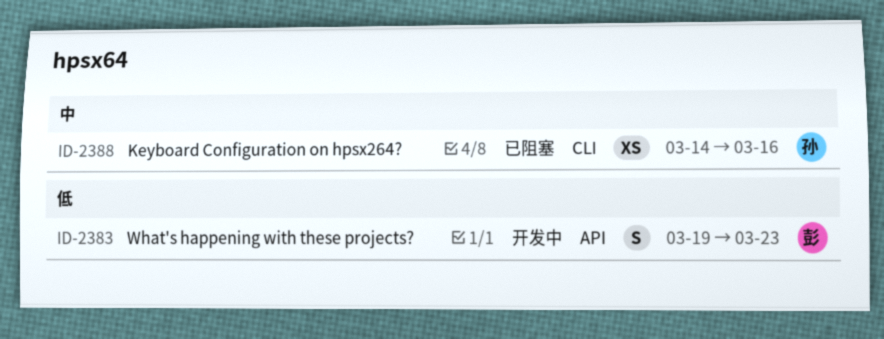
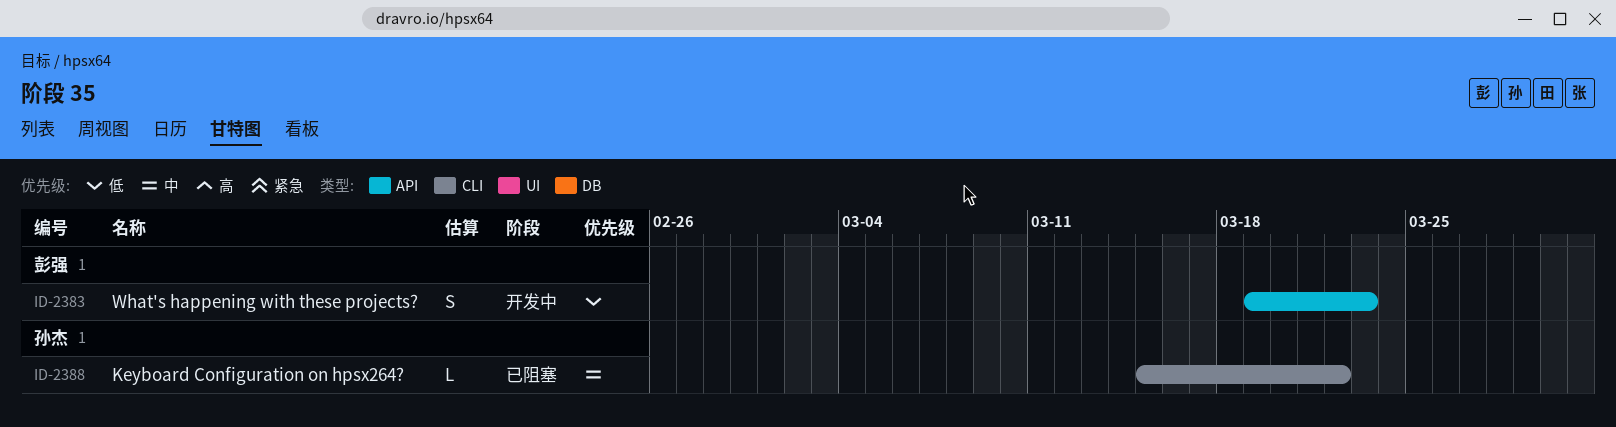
ID-2388, estimate: XS -> L
ID-2388, start: Mar 14 -> Mar 15
ID-2388, due: Mar 16 -> Mar 22

